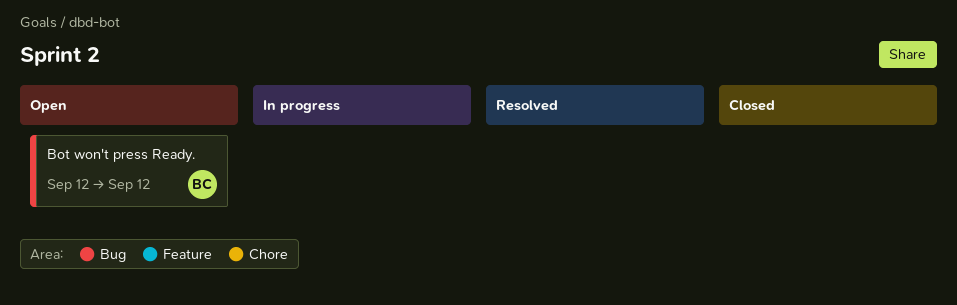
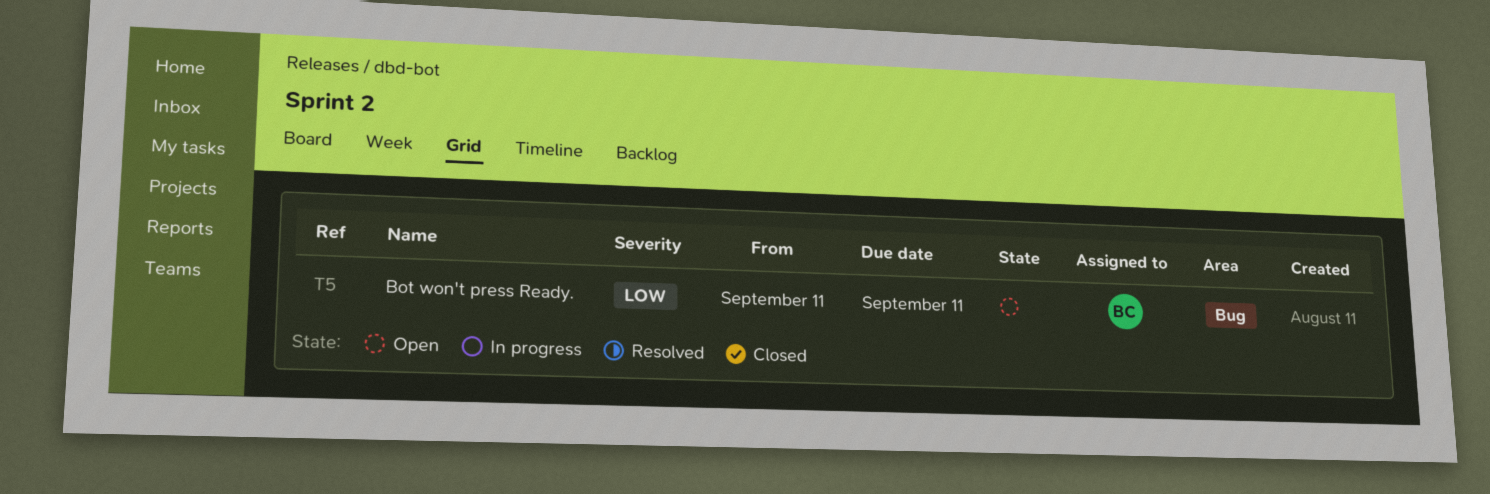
Bot won't press Ready., start: Sep 12 -> Sep 11
Bot won't press Ready., due: Sep 12 -> Sep 11

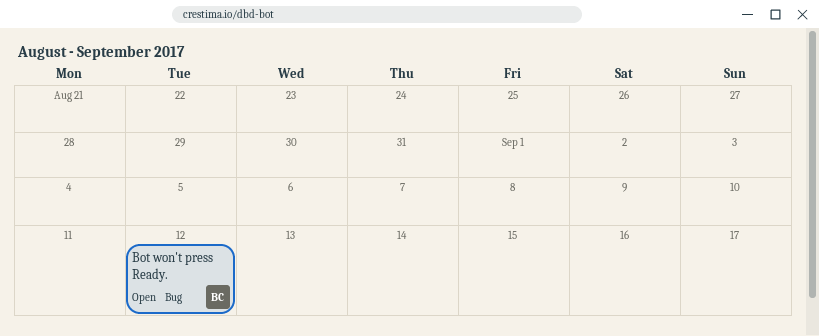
Bot won't press Ready., due: Sep 11 -> Sep 12

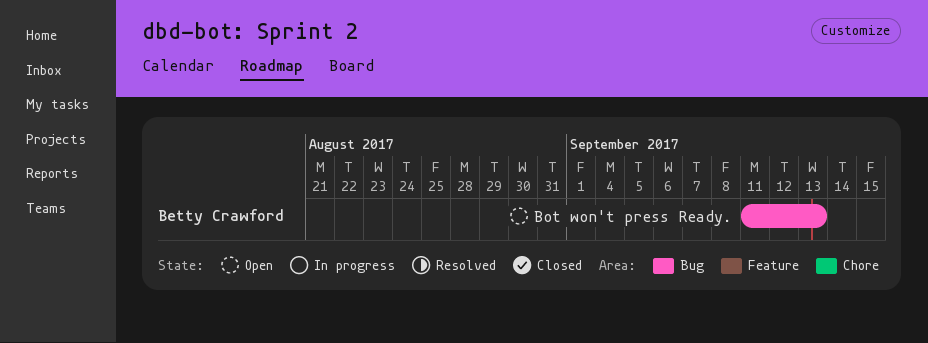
Bot won't press Ready., due: Sep 12 -> Sep 13

